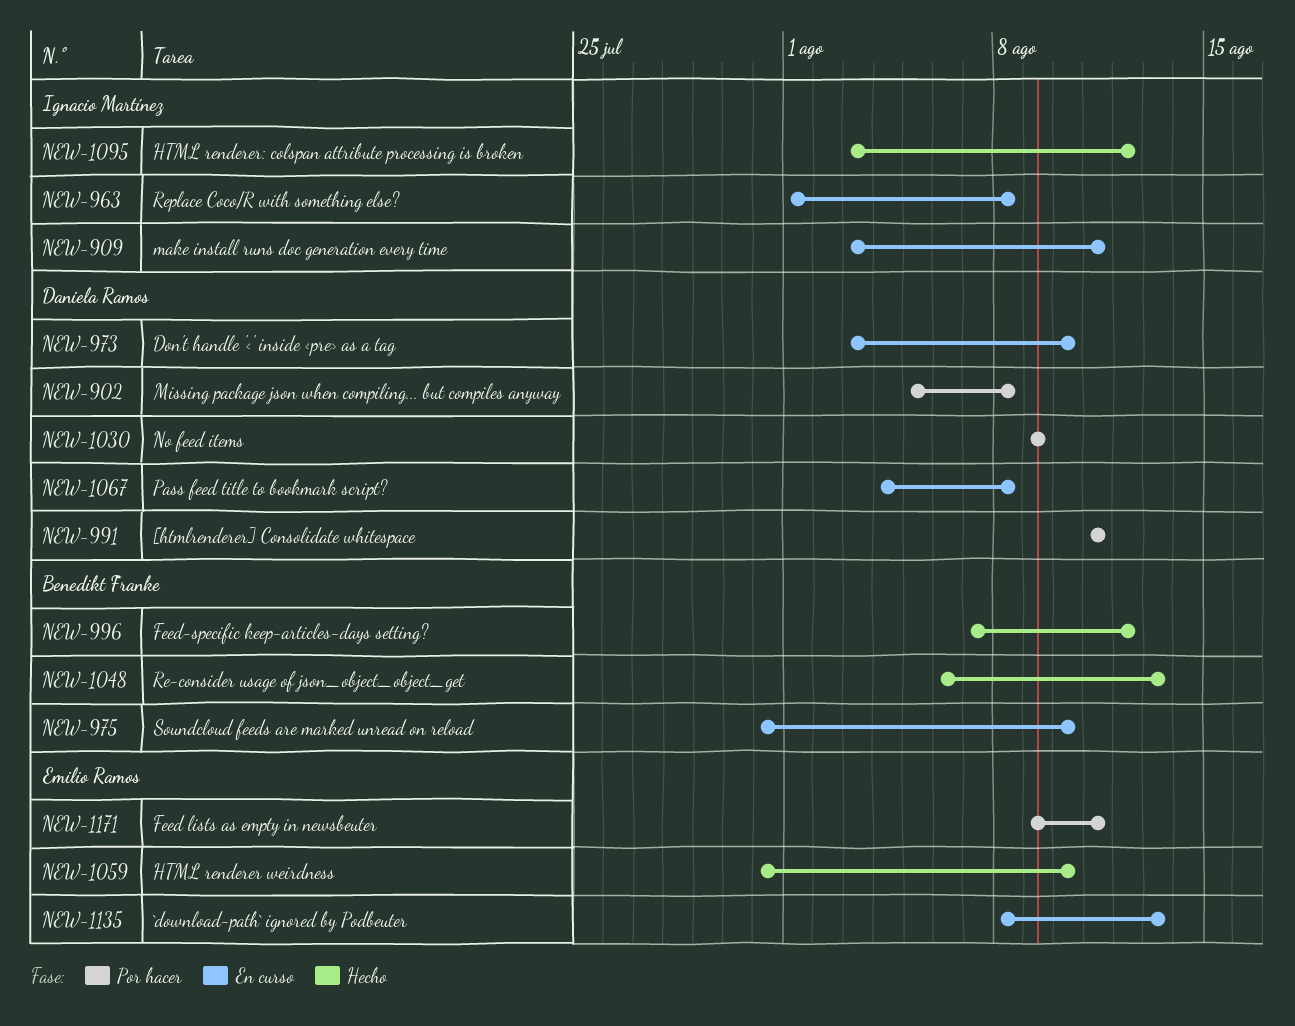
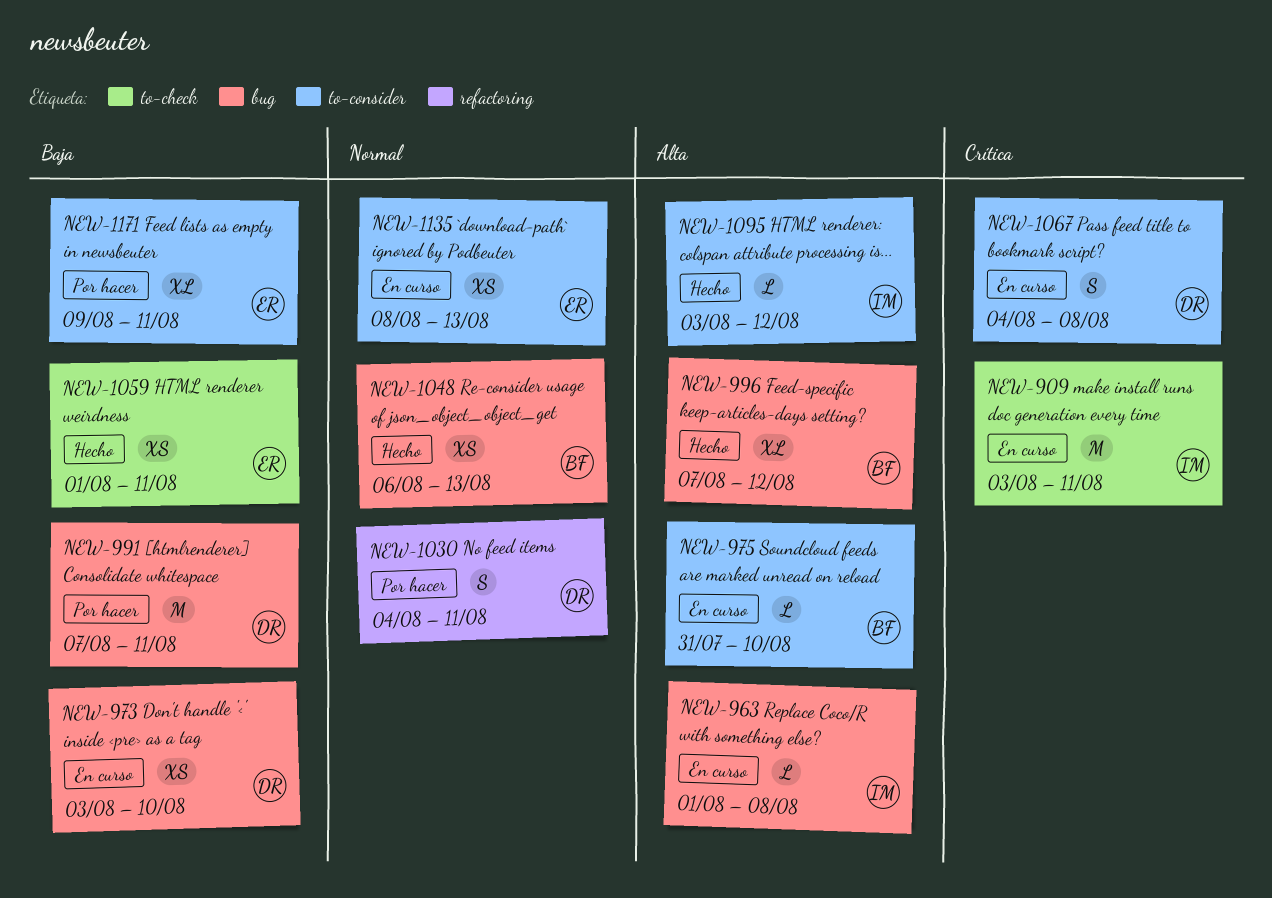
NEW-902: present -> none
NEW-991, start: Aug 11 -> Aug 7
NEW-1030, start: Aug 9 -> Aug 4
NEW-1030, due: Aug 9 -> Aug 11
NEW-1059, start: Jul 31 -> Aug 1
NEW-1059, due: Aug 10 -> Aug 11

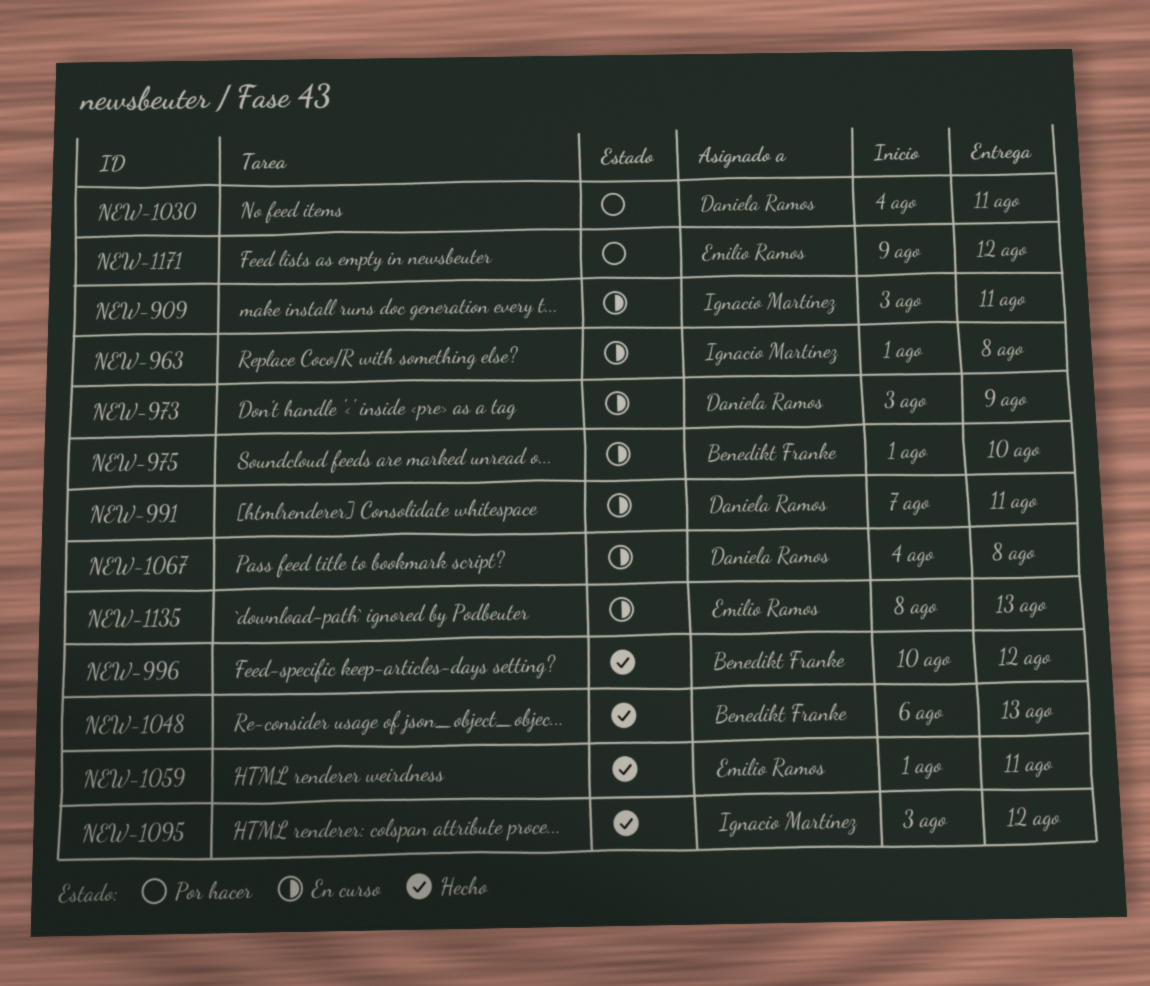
NEW-973, due: Aug 10 -> Aug 9
NEW-975, start: Jul 31 -> Aug 1
NEW-991, status: Por hacer -> En curso
NEW-996, start: Aug 7 -> Aug 10
NEW-1171, due: Aug 11 -> Aug 12

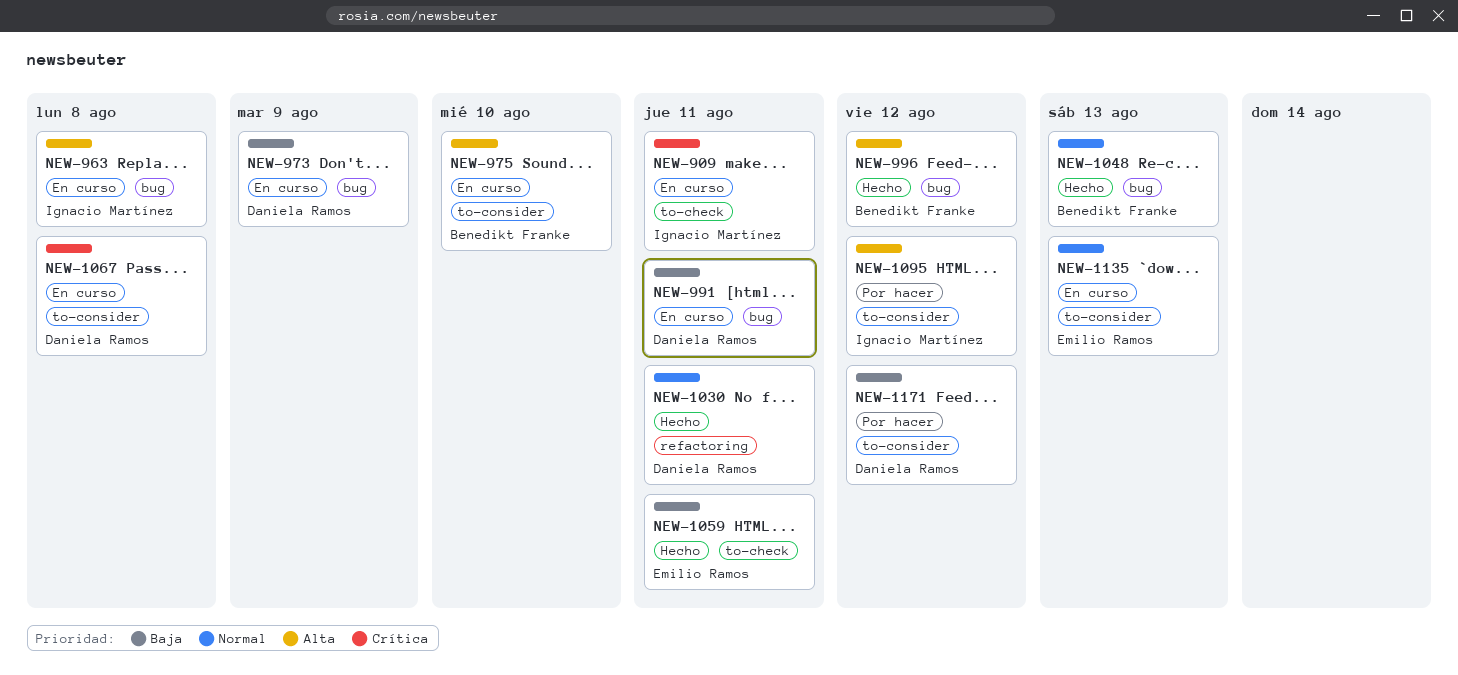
NEW-1030, status: Por hacer -> Hecho
NEW-1095, status: Hecho -> Por hacer
NEW-1171, owner: Emilio Ramos -> Daniela Ramos

